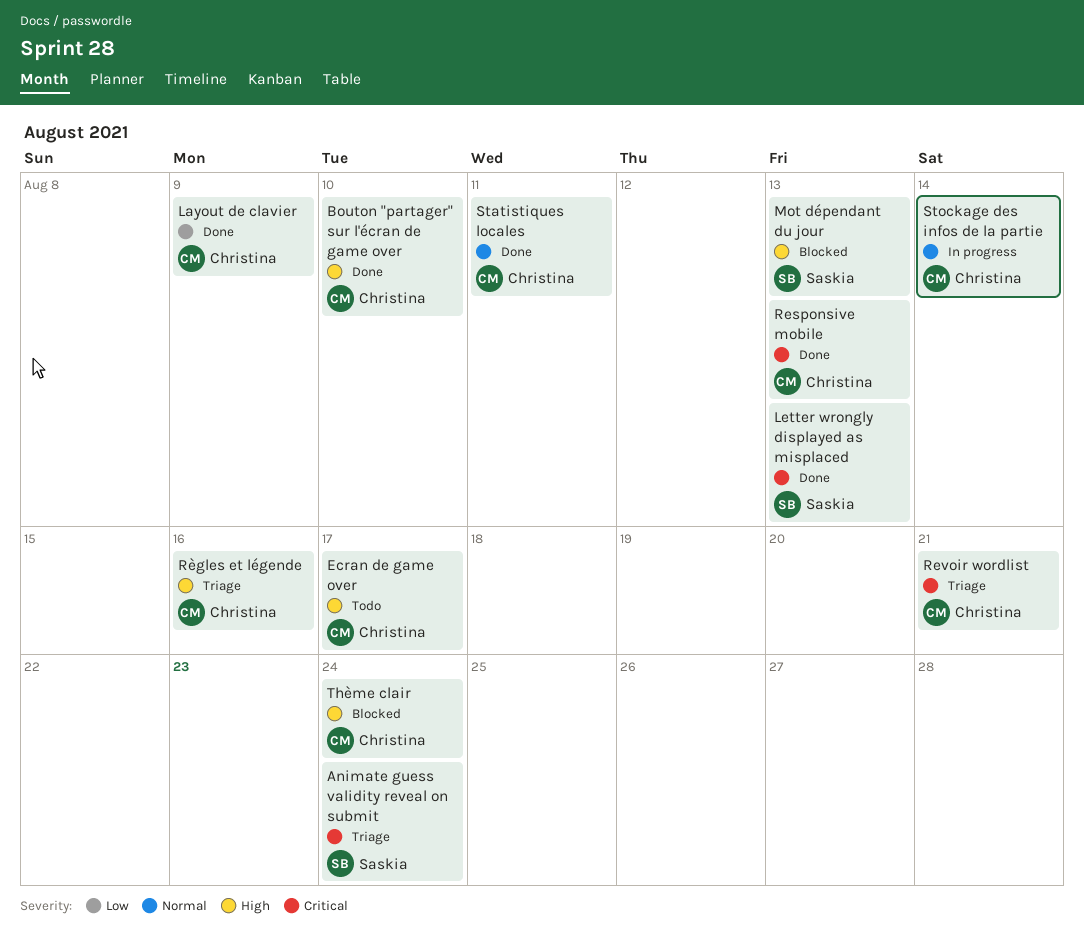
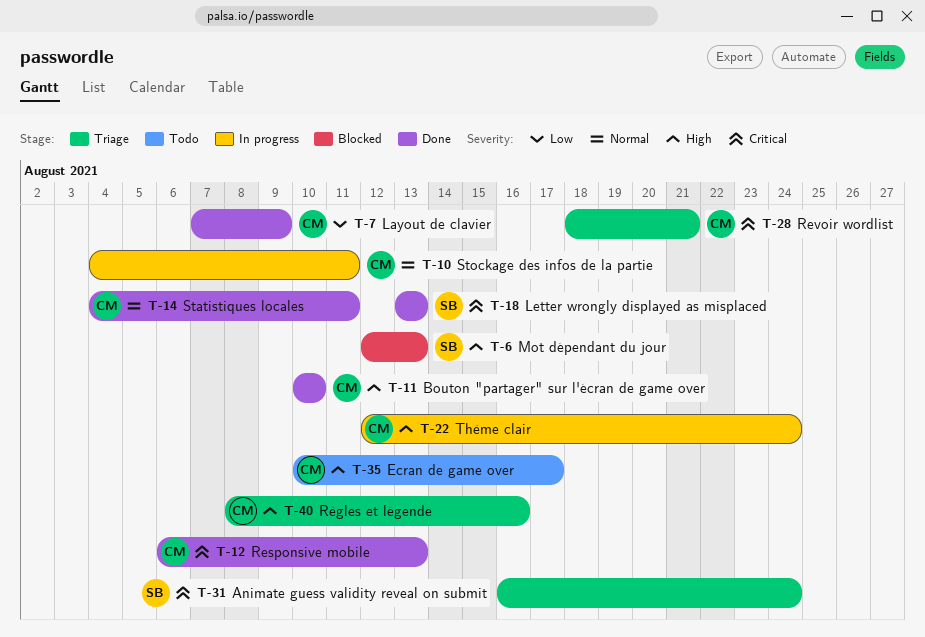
Stockage des infos de la partie, due: Aug 14 -> Aug 11
Thème clair, status: Blocked -> In progress

